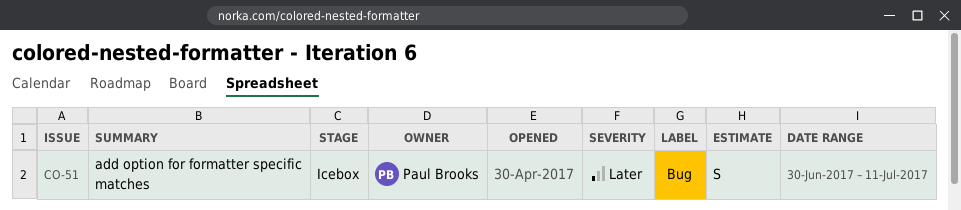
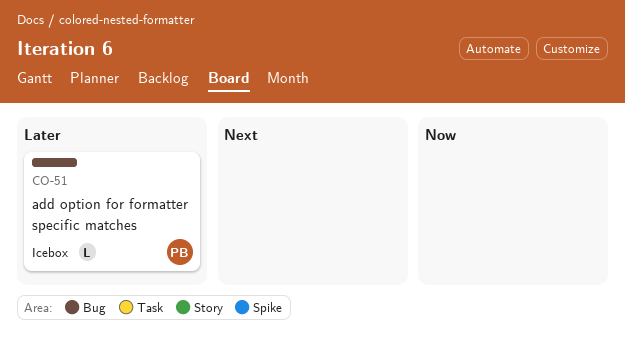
CO-51, estimate: S -> L

